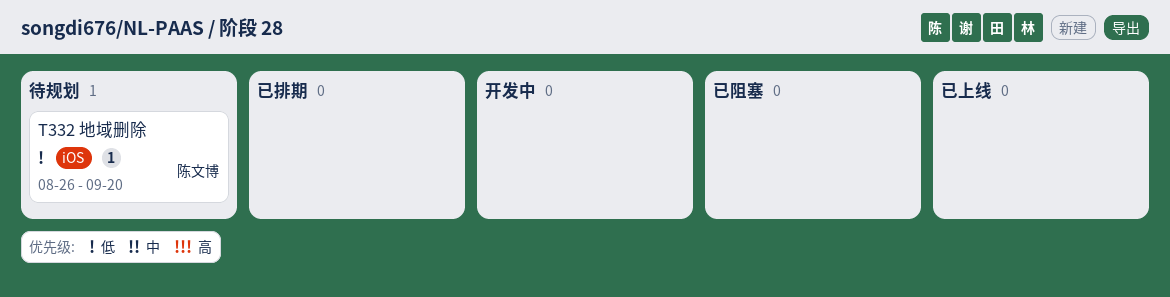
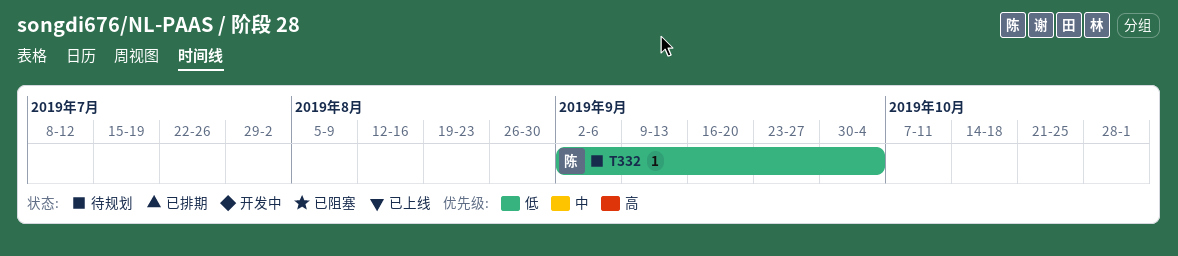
T332, start: Aug 26 -> Sep 2
T332, due: Sep 20 -> Oct 4

